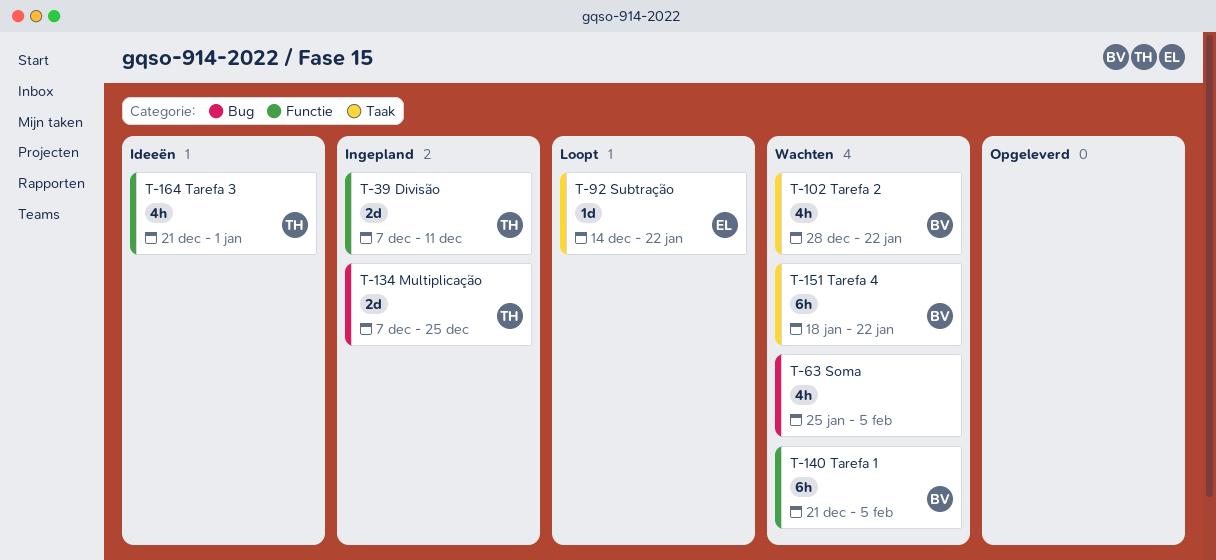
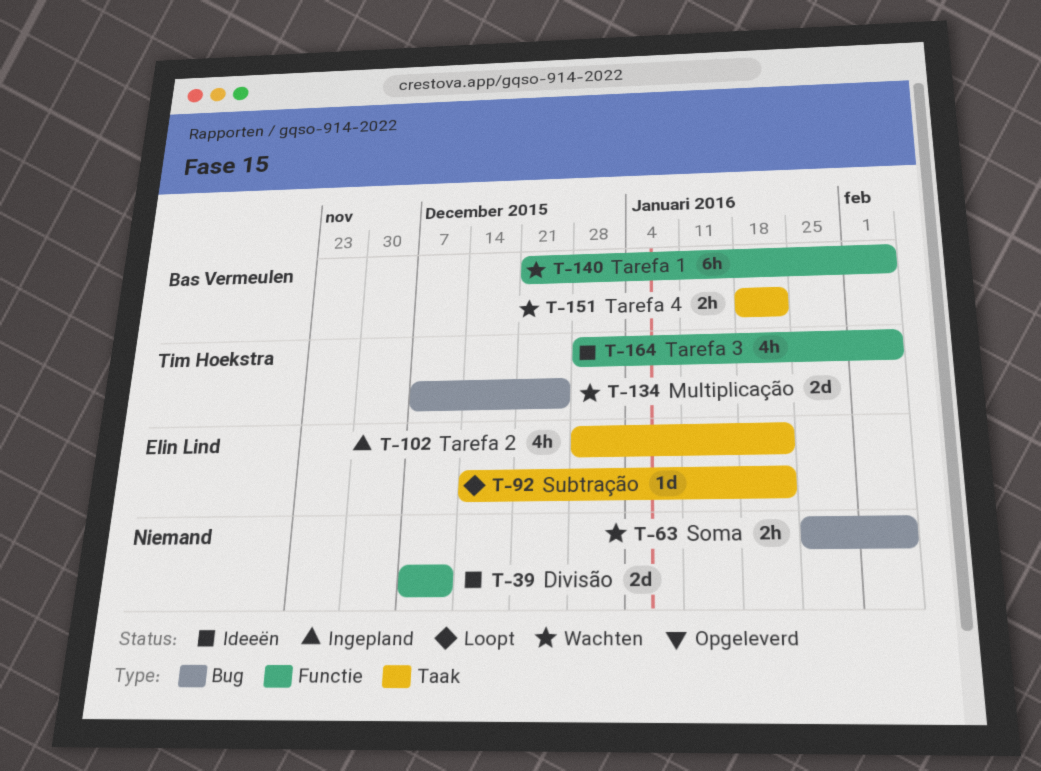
T-39, status: Ingepland -> Ideeën
T-39, owner: Tim Hoekstra -> none
T-63, estimate: 4h -> 2h
T-102, status: Wachten -> Ingepland
T-102, owner: Bas Vermeulen -> Elin Lind
T-134, status: Ingepland -> Wachten
T-151, estimate: 6h -> 2h
T-164, start: Dec 21 -> Dec 28
T-164, due: Jan 1 -> Feb 5

